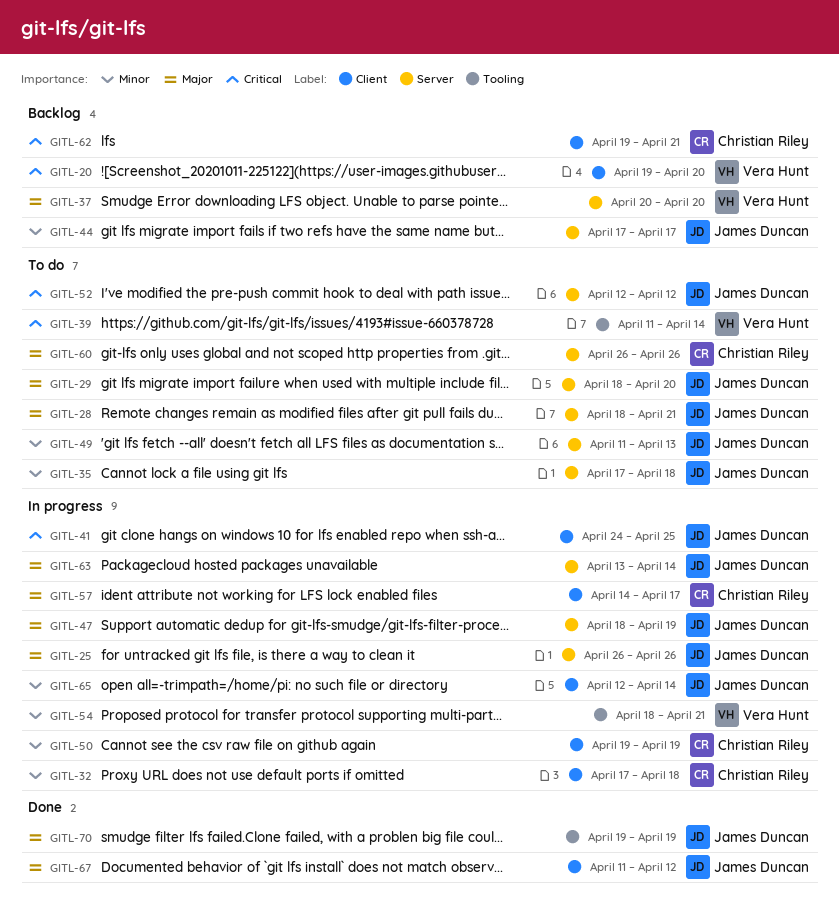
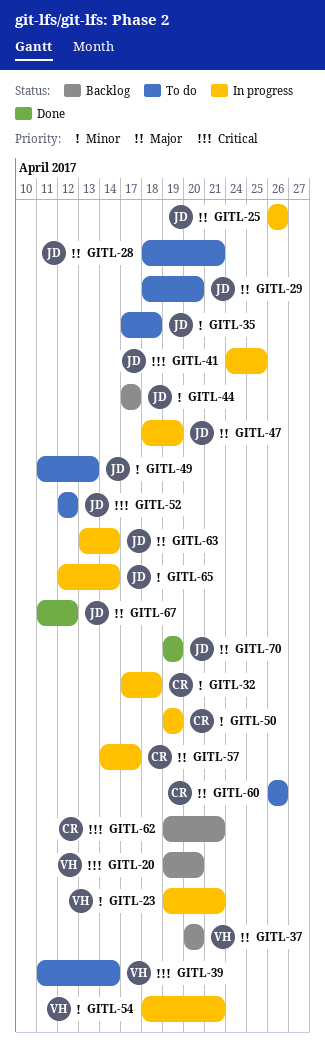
GITL-23: none -> present

